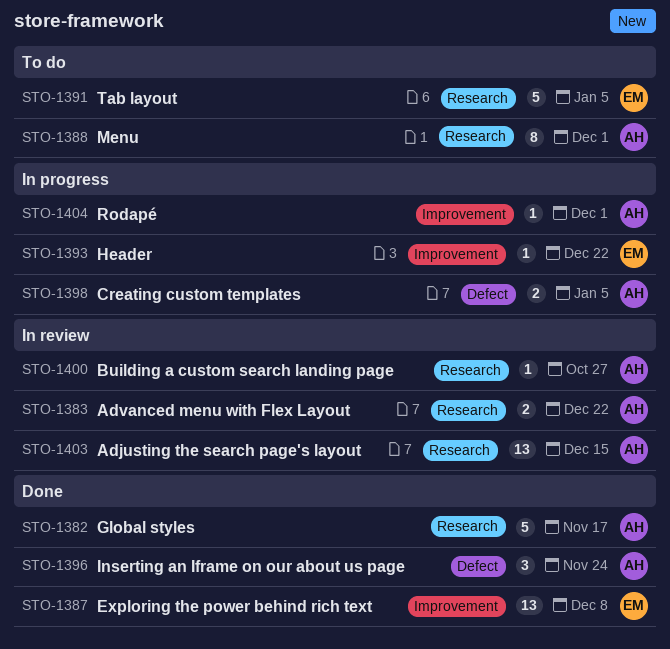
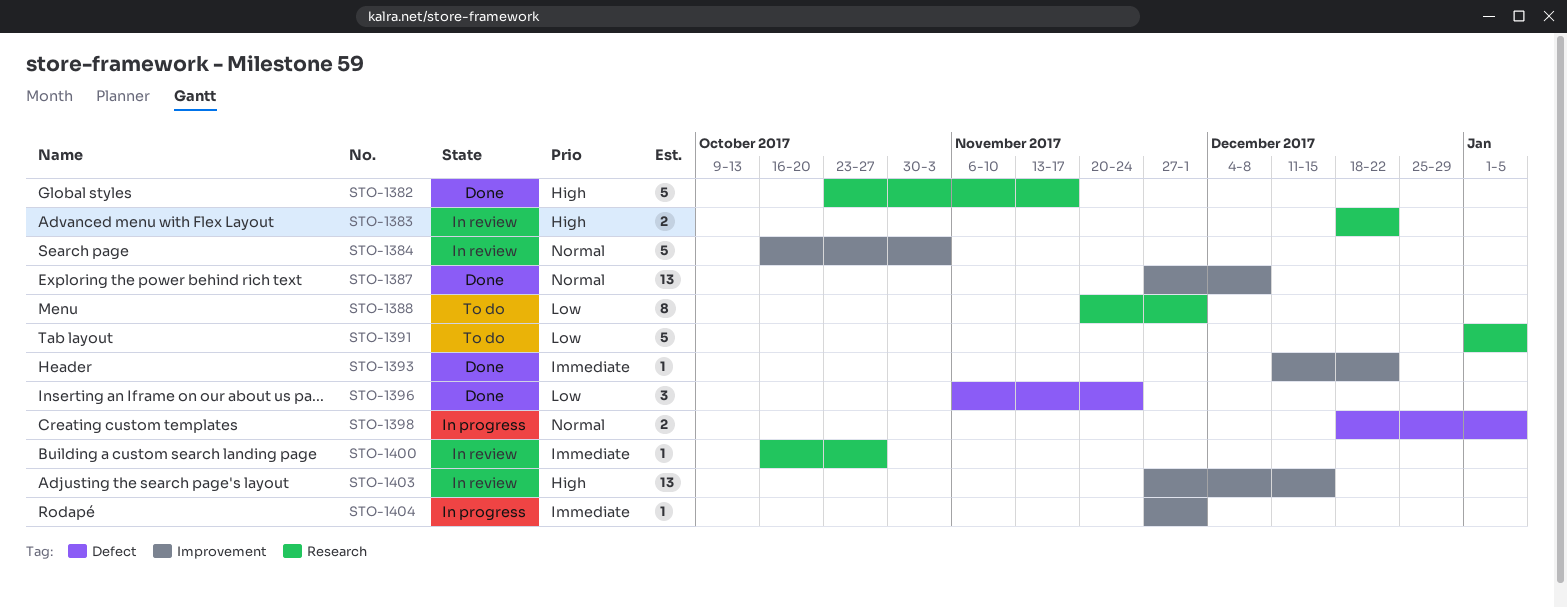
STO-1384: none -> present
STO-1393, status: In progress -> Done
STO-1403, label: Research -> Improvement

